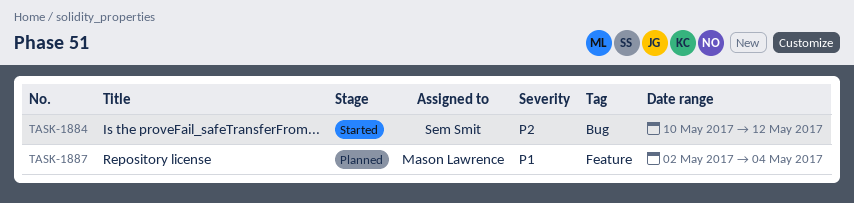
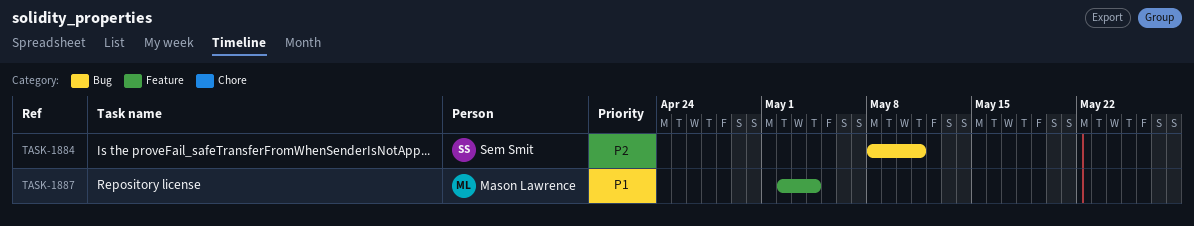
TASK-1884, start: May 10 -> May 8
TASK-1884, due: May 12 -> May 11

